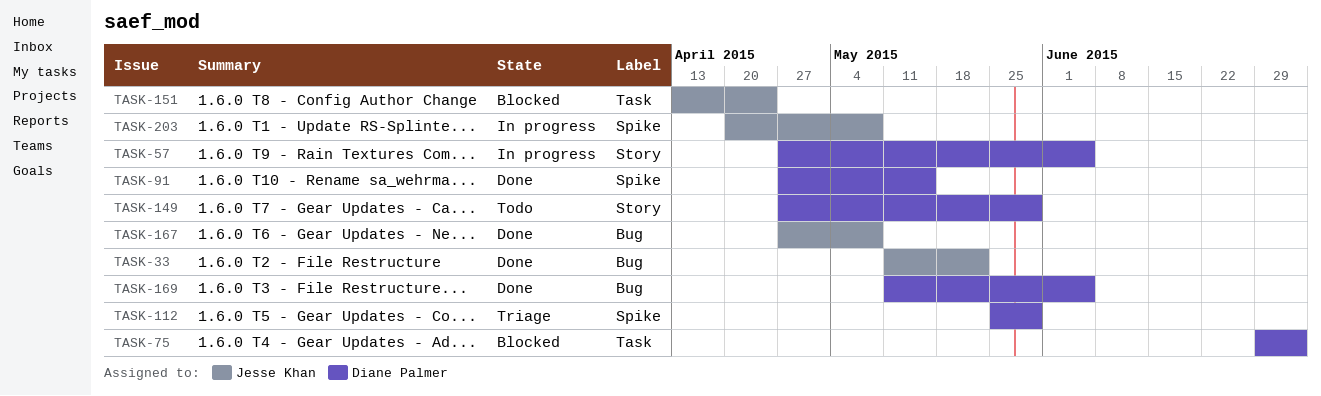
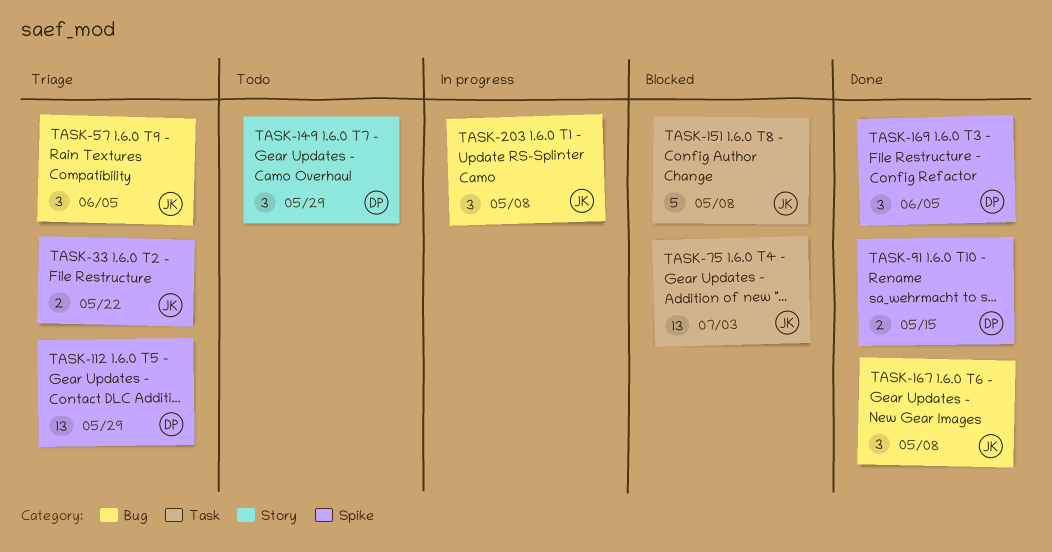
TASK-33, status: Done -> Triage
TASK-33, label: Bug -> Spike
TASK-57, status: In progress -> Triage
TASK-57, owner: Diane Palmer -> Jesse Khan
TASK-57, label: Story -> Bug
TASK-75, owner: Diane Palmer -> Jesse Khan
TASK-151, due: Apr 24 -> May 8
TASK-169, label: Bug -> Spike
TASK-203, label: Spike -> Bug

